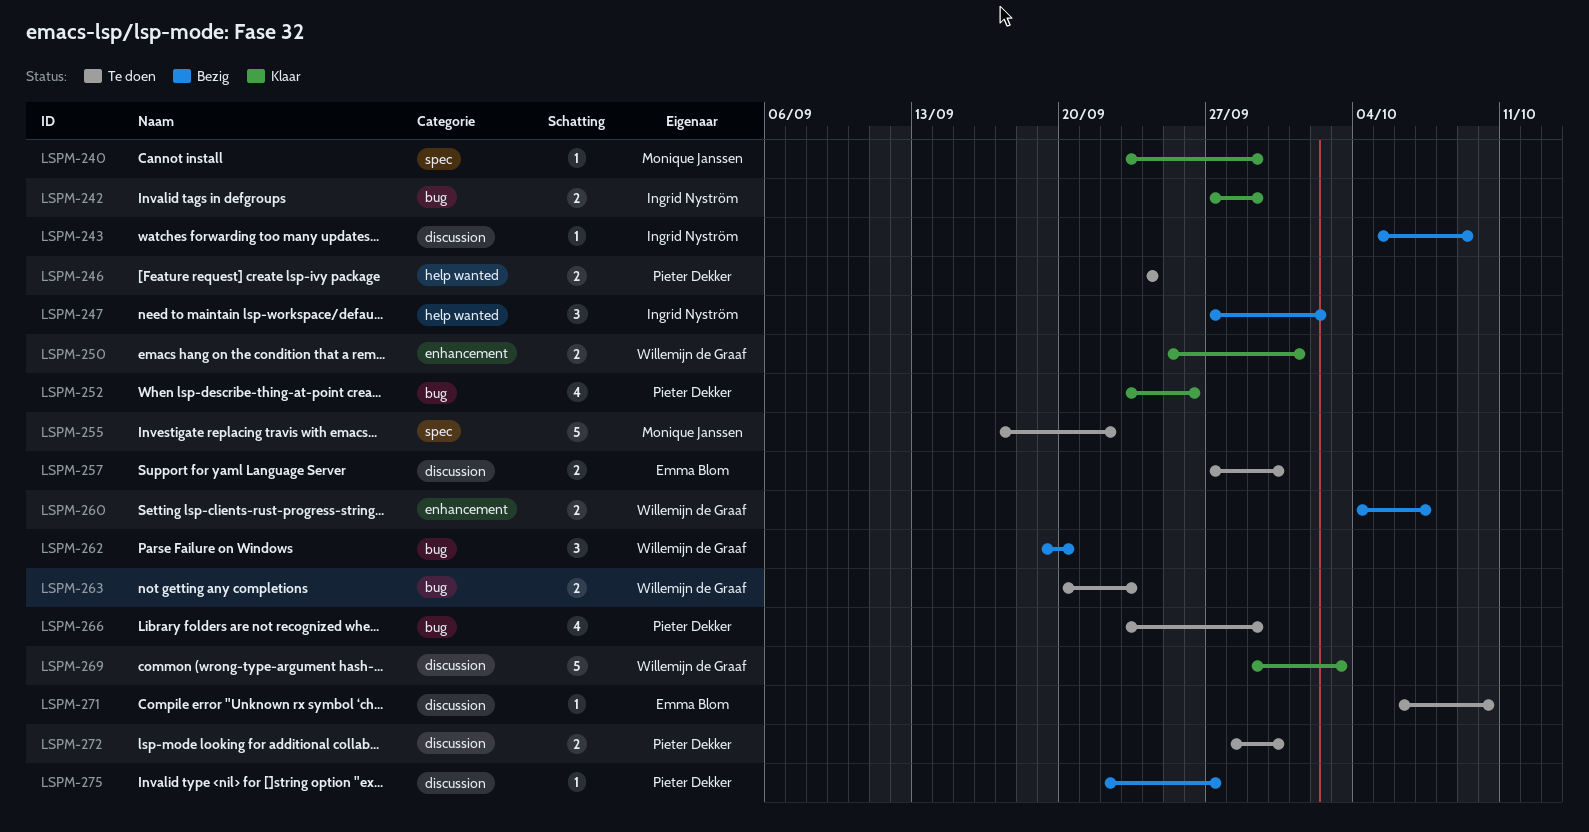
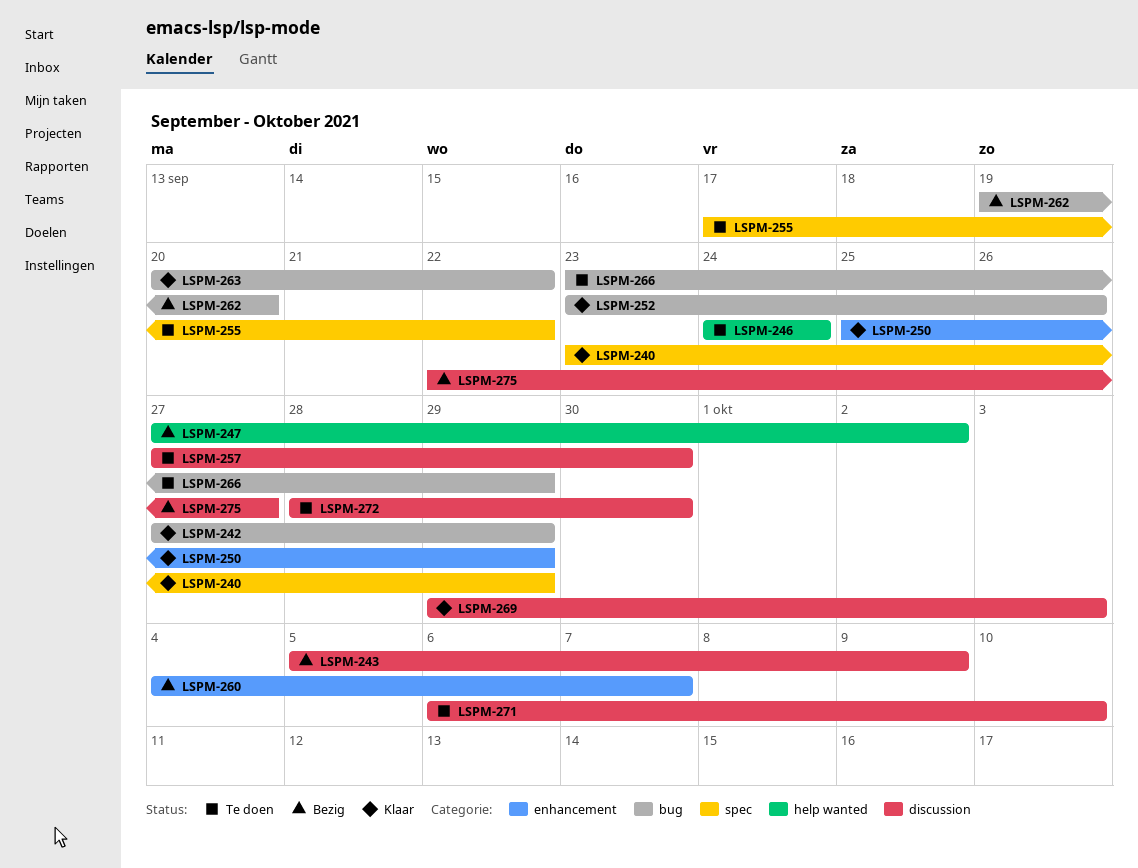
LSPM-250, due: Oct 1 -> Sep 29
LSPM-263, status: Te doen -> Klaar
LSPM-263, due: Sep 23 -> Sep 22

